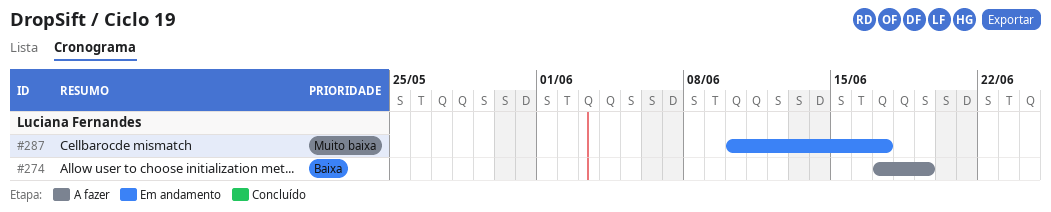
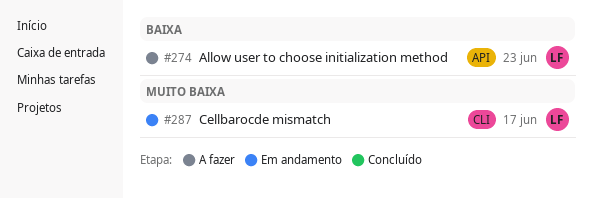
#274, due: Jun 19 -> Jun 23

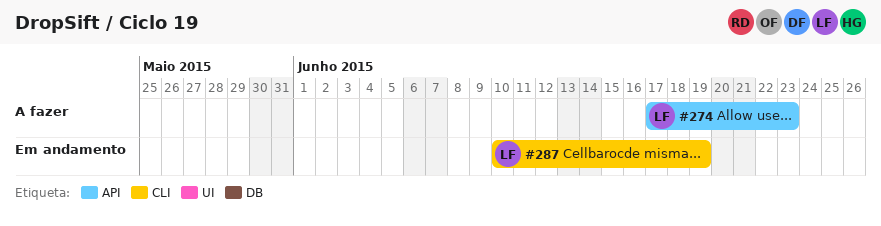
#287, due: Jun 17 -> Jun 19

